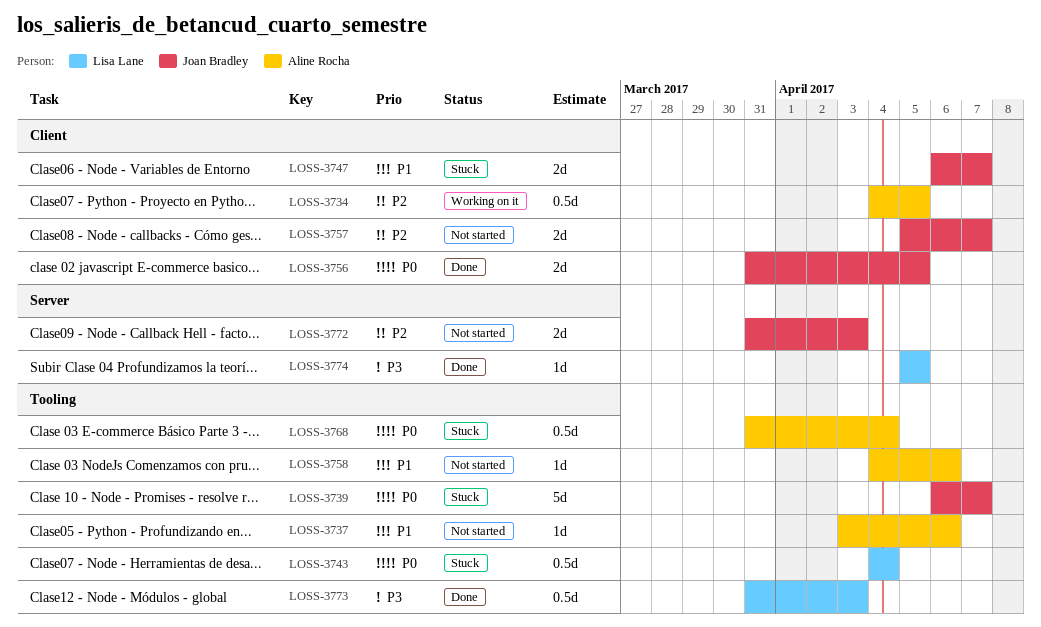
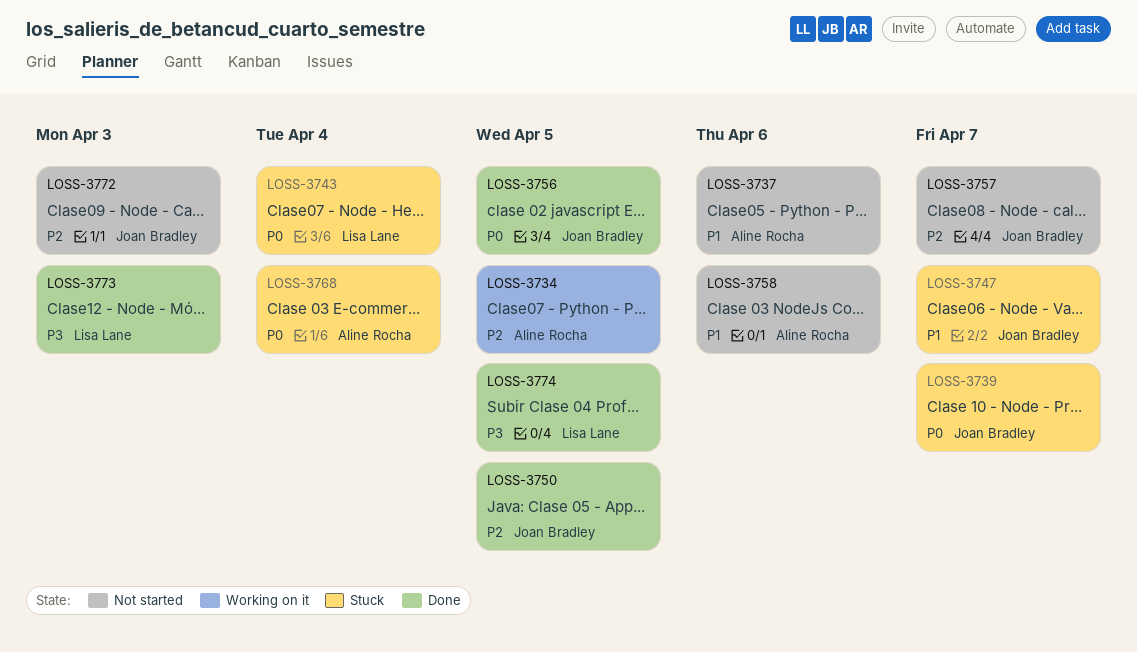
LOSS-3750: none -> present

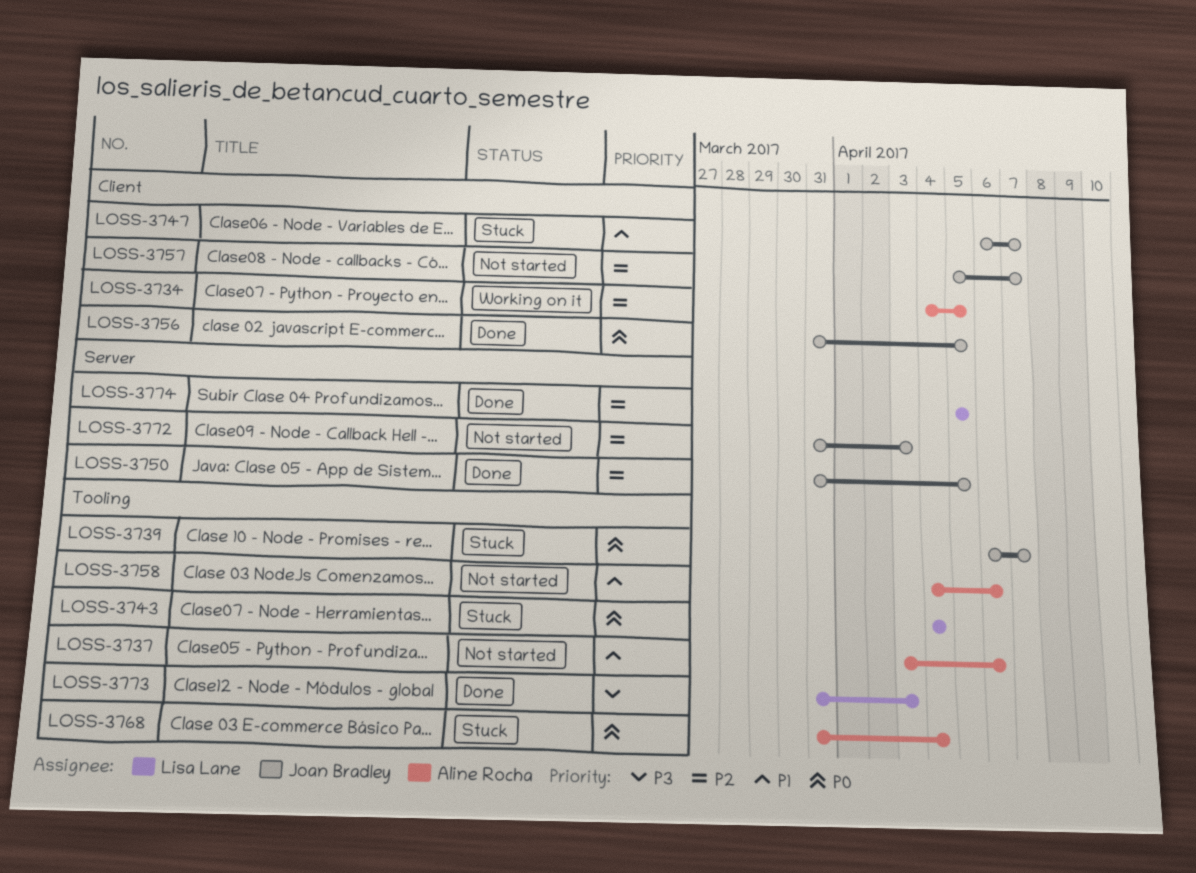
LOSS-3774, priority: P3 -> P2

